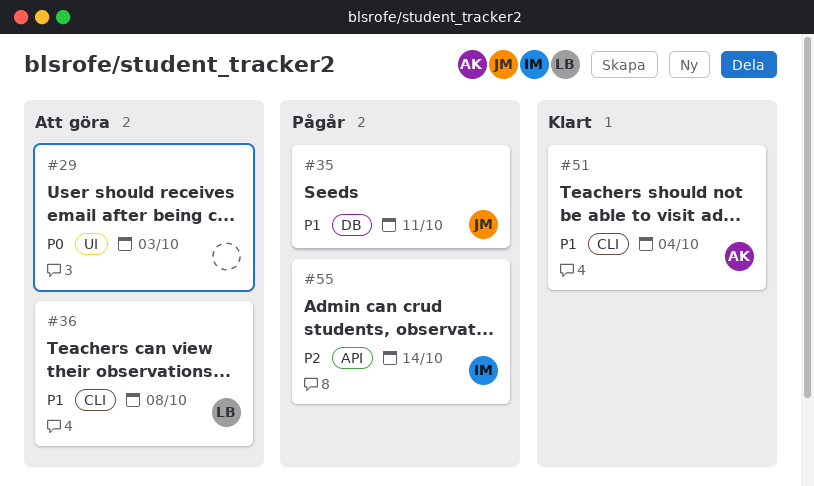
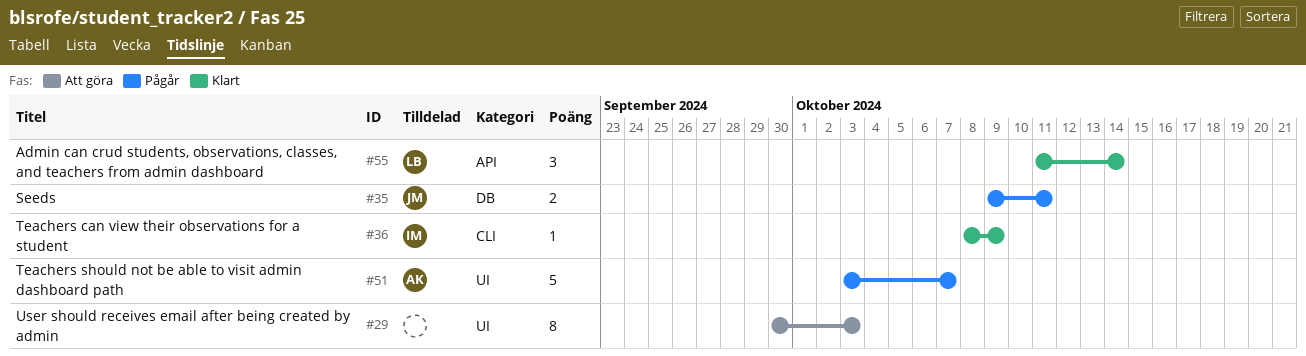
#36, status: Att göra -> Klart
#36, owner: LB -> IM
#36, due: Oct 8 -> Oct 9
#51, status: Klart -> Pågår
#51, label: CLI -> UI
#51, due: Oct 4 -> Oct 7
#55, status: Pågår -> Klart
#55, owner: IM -> LB

